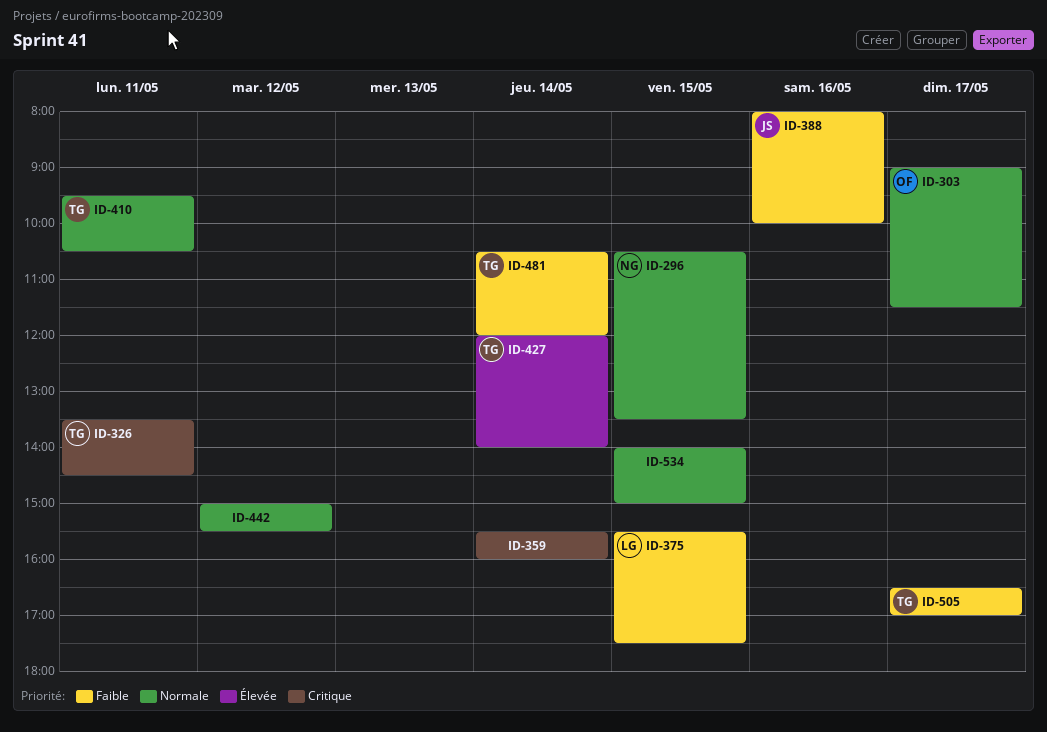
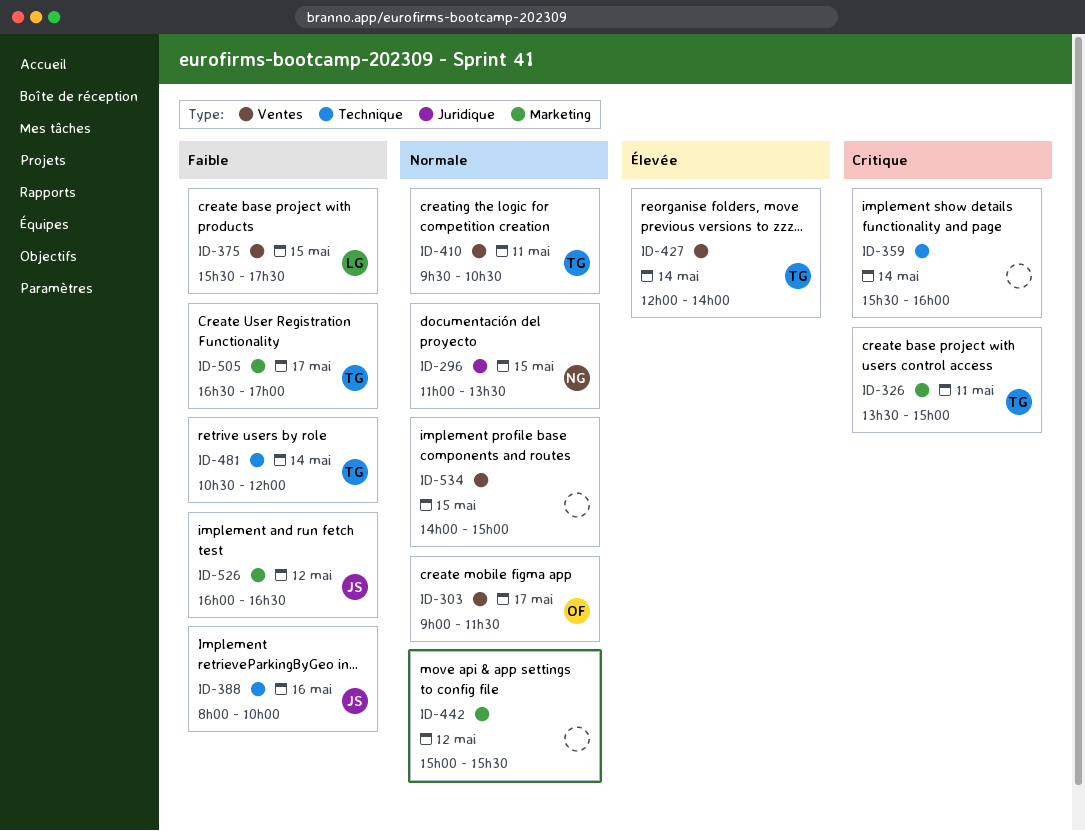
ID-296, begins: 10:30 -> 11:00
ID-326, ends: 14:30 -> 15:00
ID-526: none -> present

